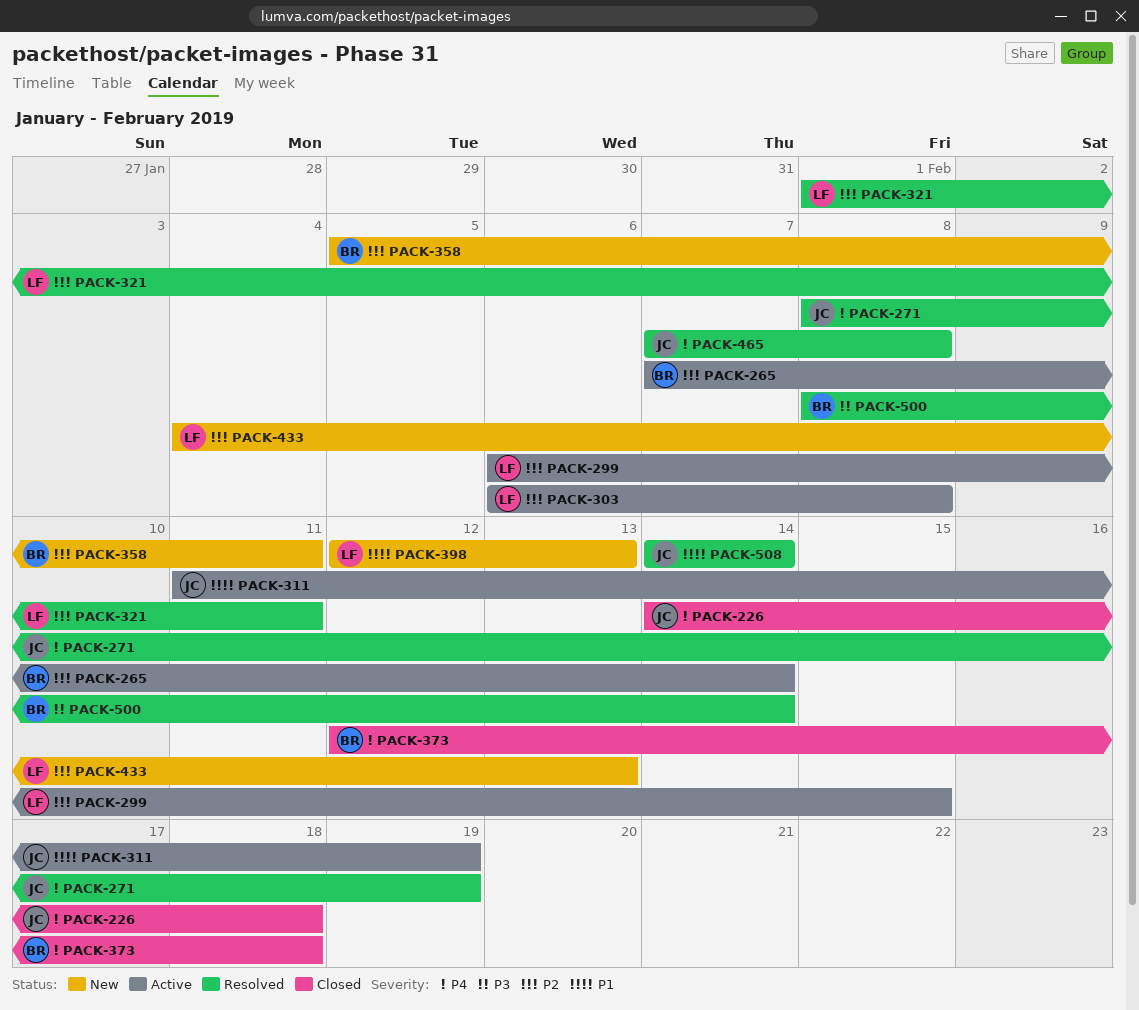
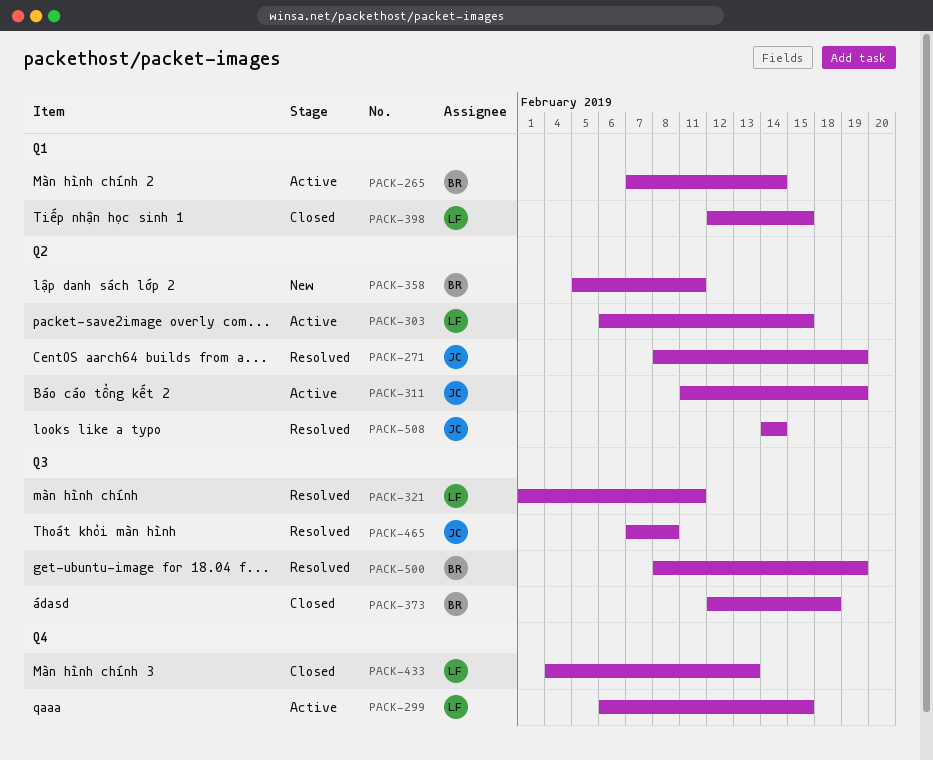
PACK-226: present -> none
PACK-303, due: Feb 8 -> Feb 15
PACK-398, status: New -> Closed
PACK-398, due: Feb 13 -> Feb 15
PACK-433, status: New -> Closed
PACK-500, due: Feb 14 -> Feb 19

